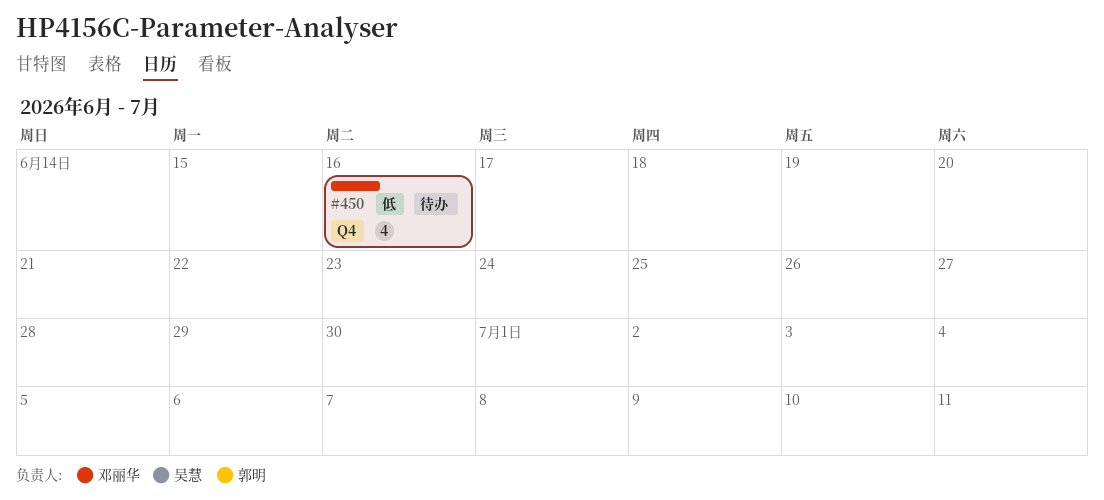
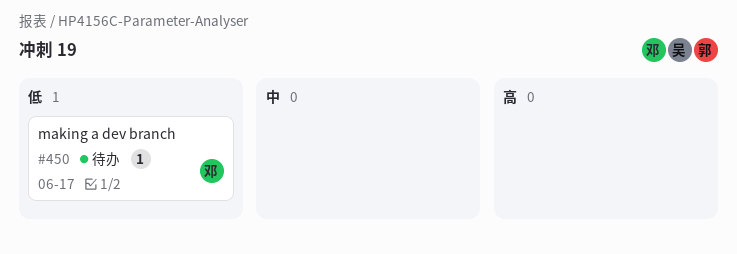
#450, estimate: 4 -> 1
#450, due: Jun 16 -> Jun 17

